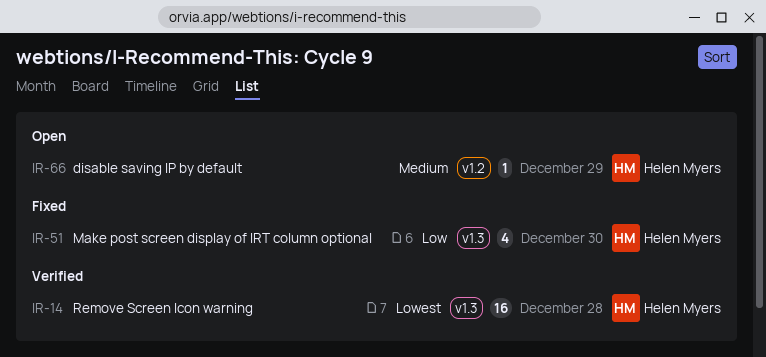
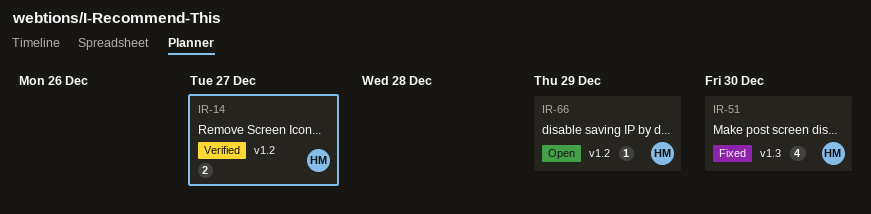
IR-14, label: v1.3 -> v1.2
IR-14, estimate: 16 -> 2
IR-14, due: Dec 28 -> Dec 27

